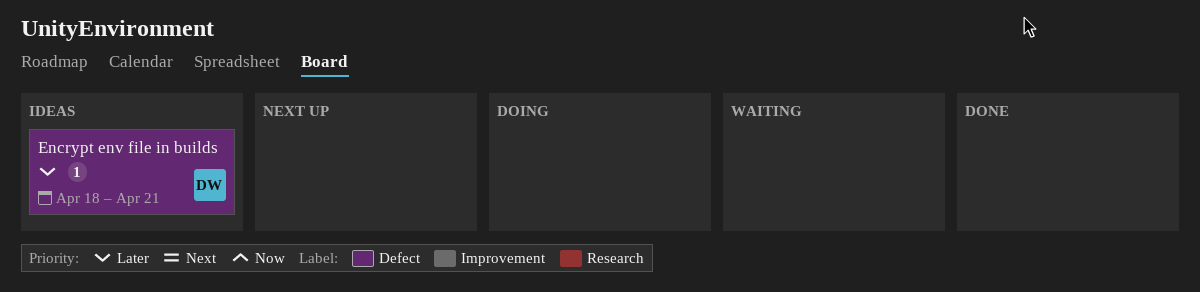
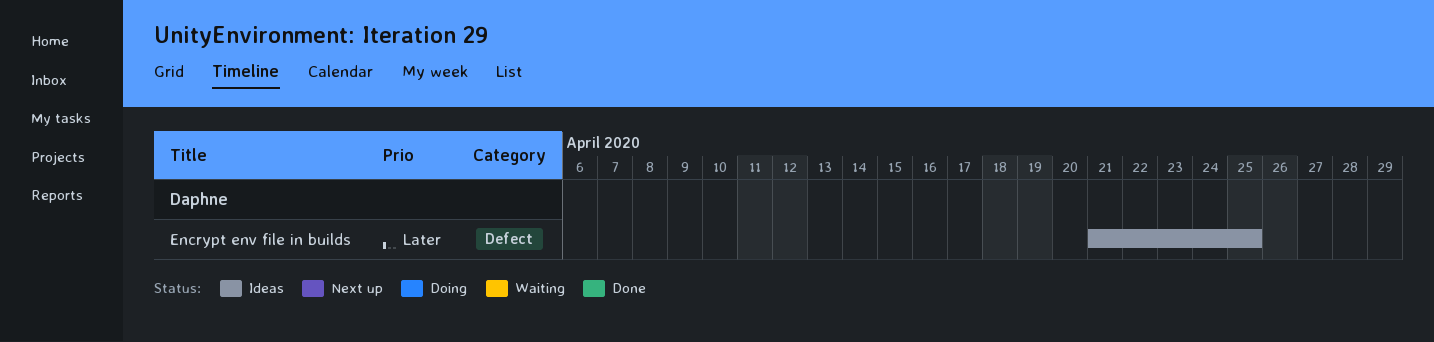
Encrypt env file in builds, start: Apr 18 -> Apr 21
Encrypt env file in builds, due: Apr 21 -> Apr 25

